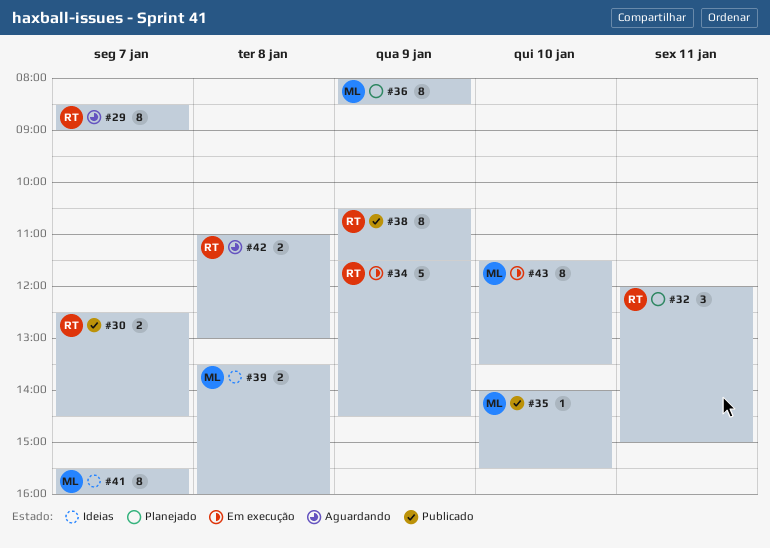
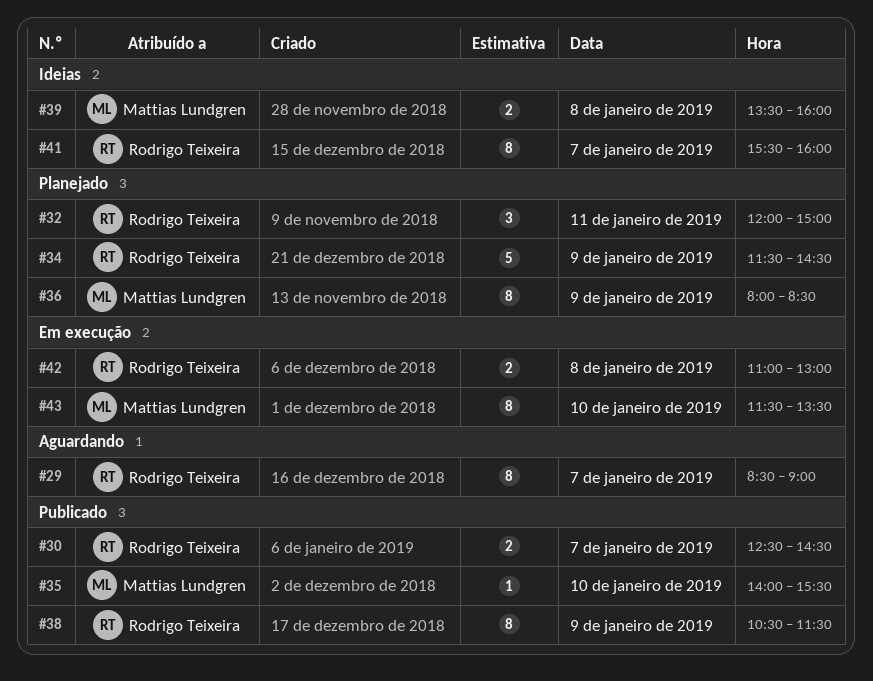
#34, status: Em execução -> Planejado
#41, owner: Mattias Lundgren -> Rodrigo Teixeira
#42, status: Aguardando -> Em execução

